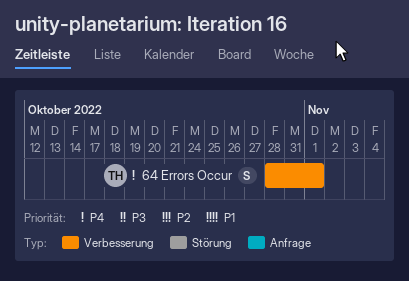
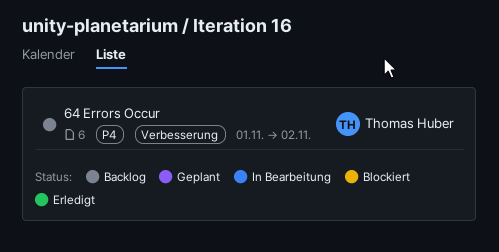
64 Errors Occur, start: Oct 28 -> Nov 1
64 Errors Occur, due: Nov 1 -> Nov 2

